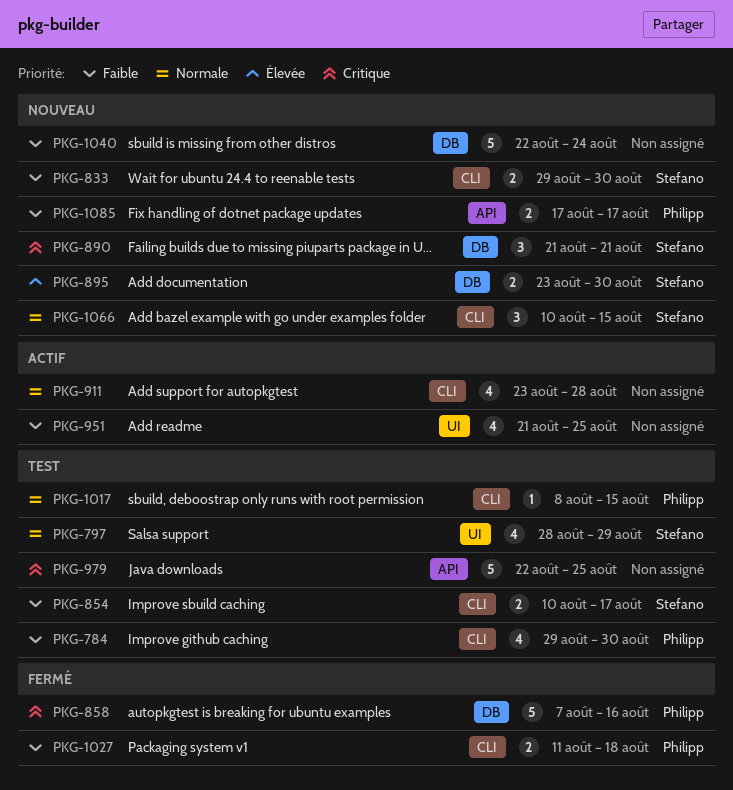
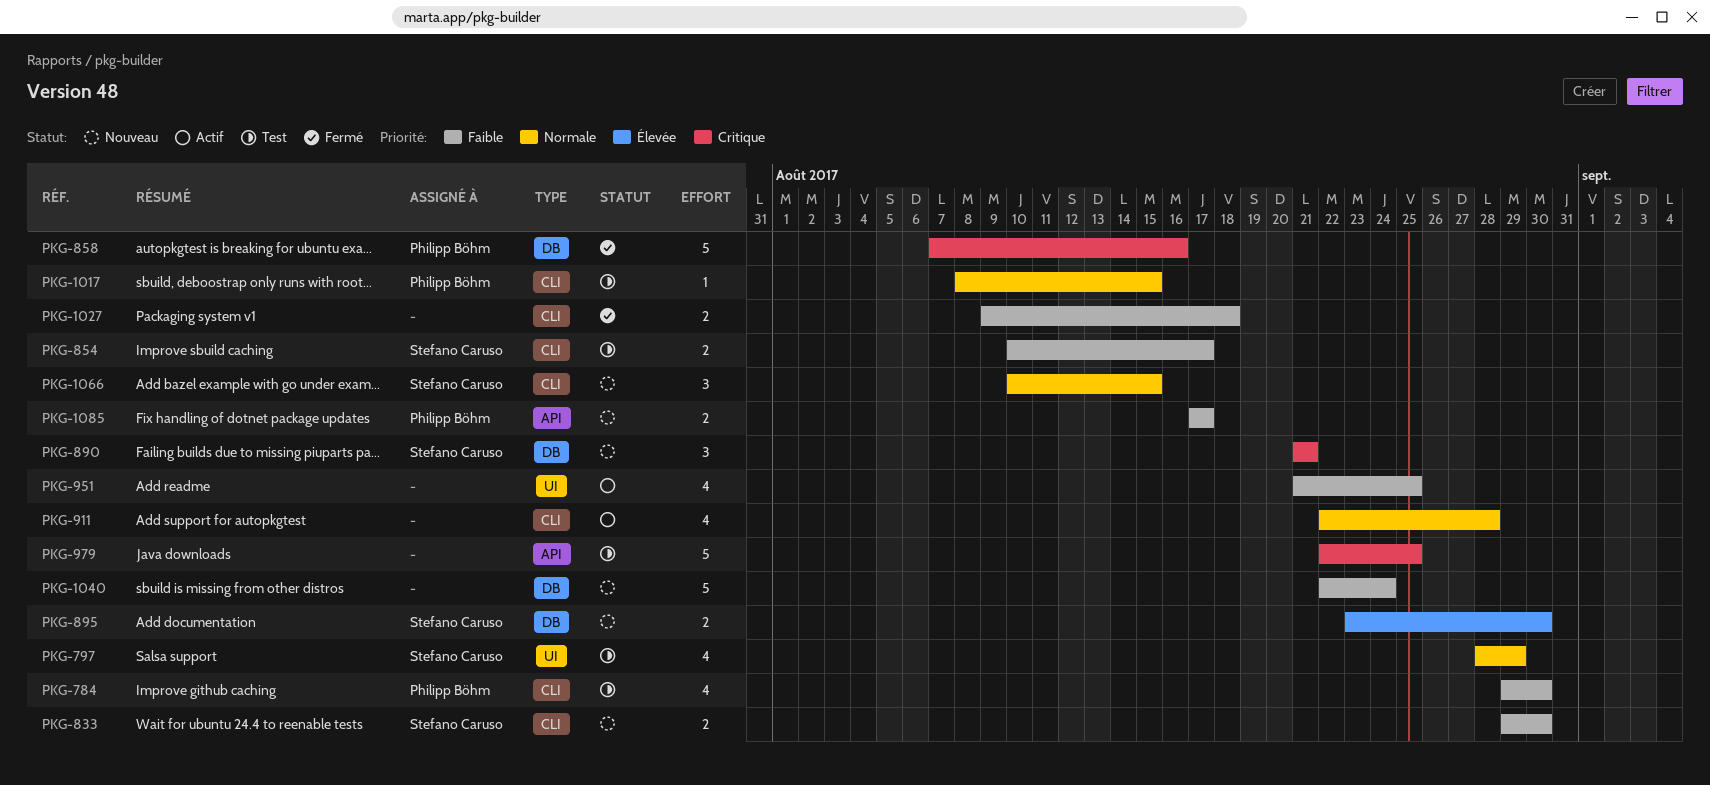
PKG-911, start: Aug 23 -> Aug 22
PKG-1027, owner: Philipp Böhm -> none
PKG-1027, start: Aug 11 -> Aug 9

